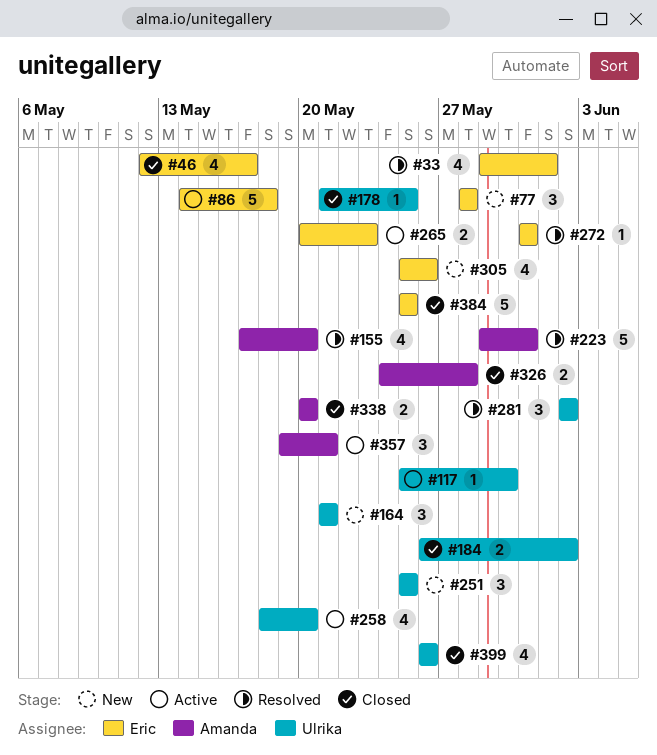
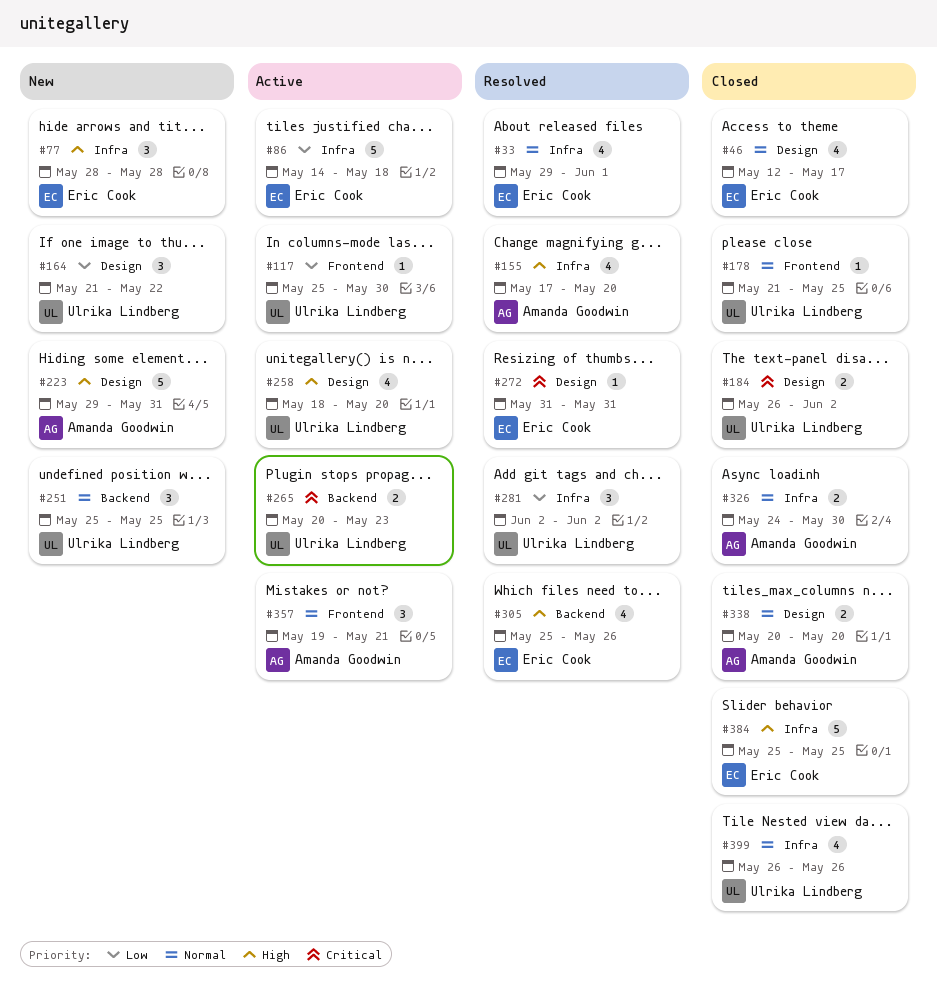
#164, due: May 21 -> May 22
#223, status: Resolved -> New
#265, owner: Eric Cook -> Ulrika Lindberg
#305, status: New -> Resolved
#326, due: May 28 -> May 30

